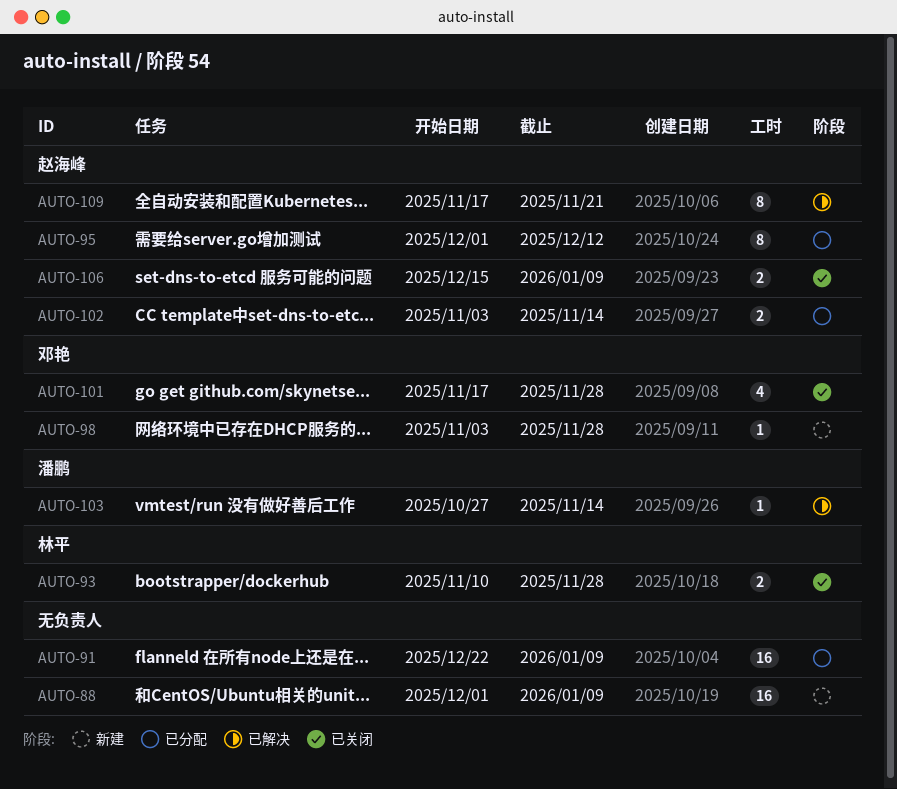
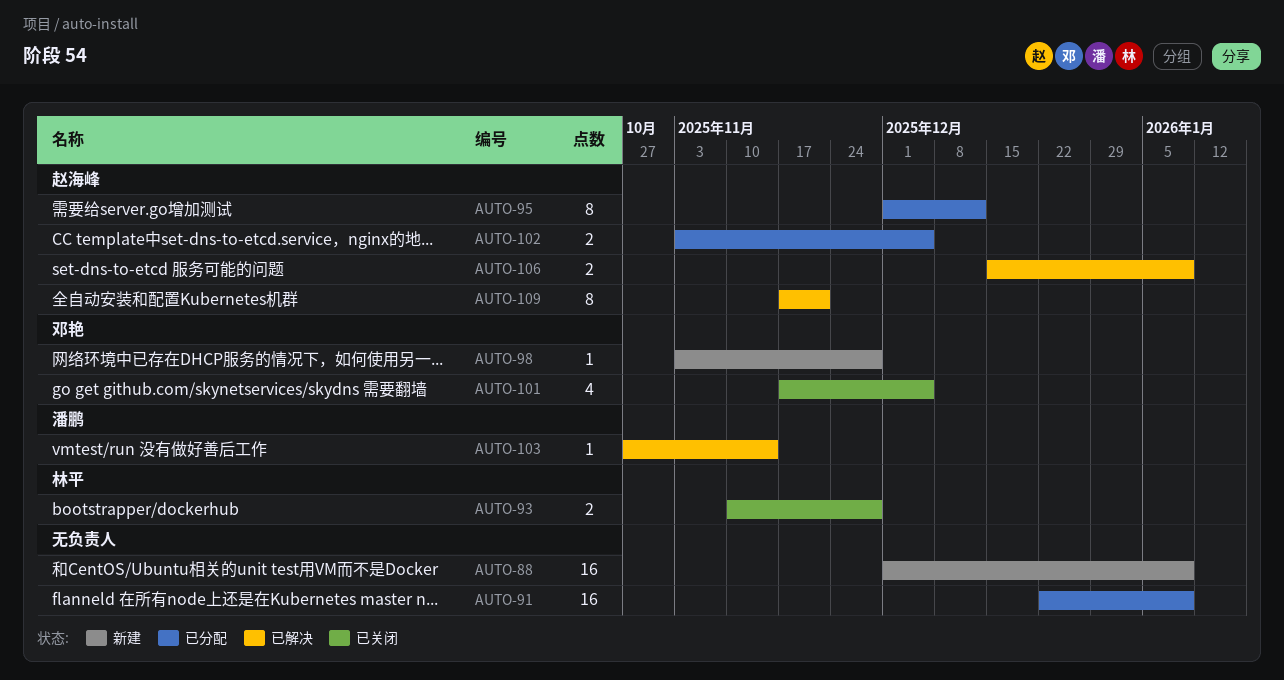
AUTO-101, due: Nov 28 -> Dec 5
AUTO-102, due: Nov 14 -> Dec 5
AUTO-106, status: 已关闭 -> 已解决

